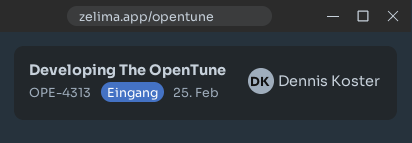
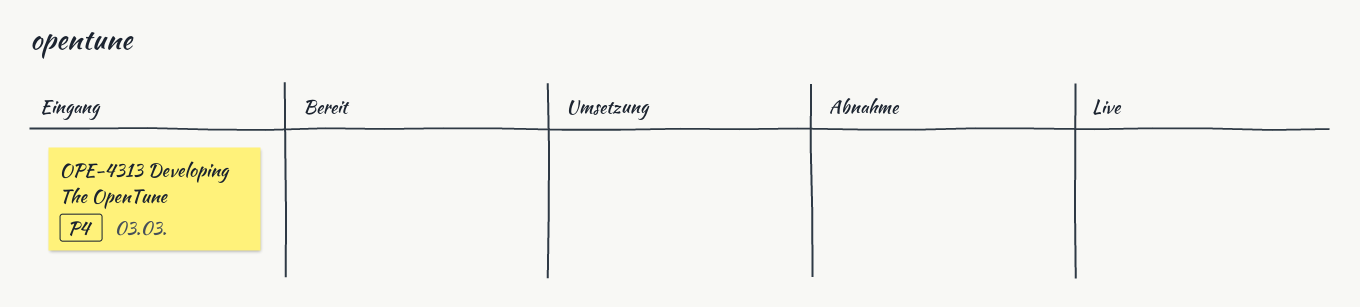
OPE-4313, due: Feb 25 -> Mar 3

